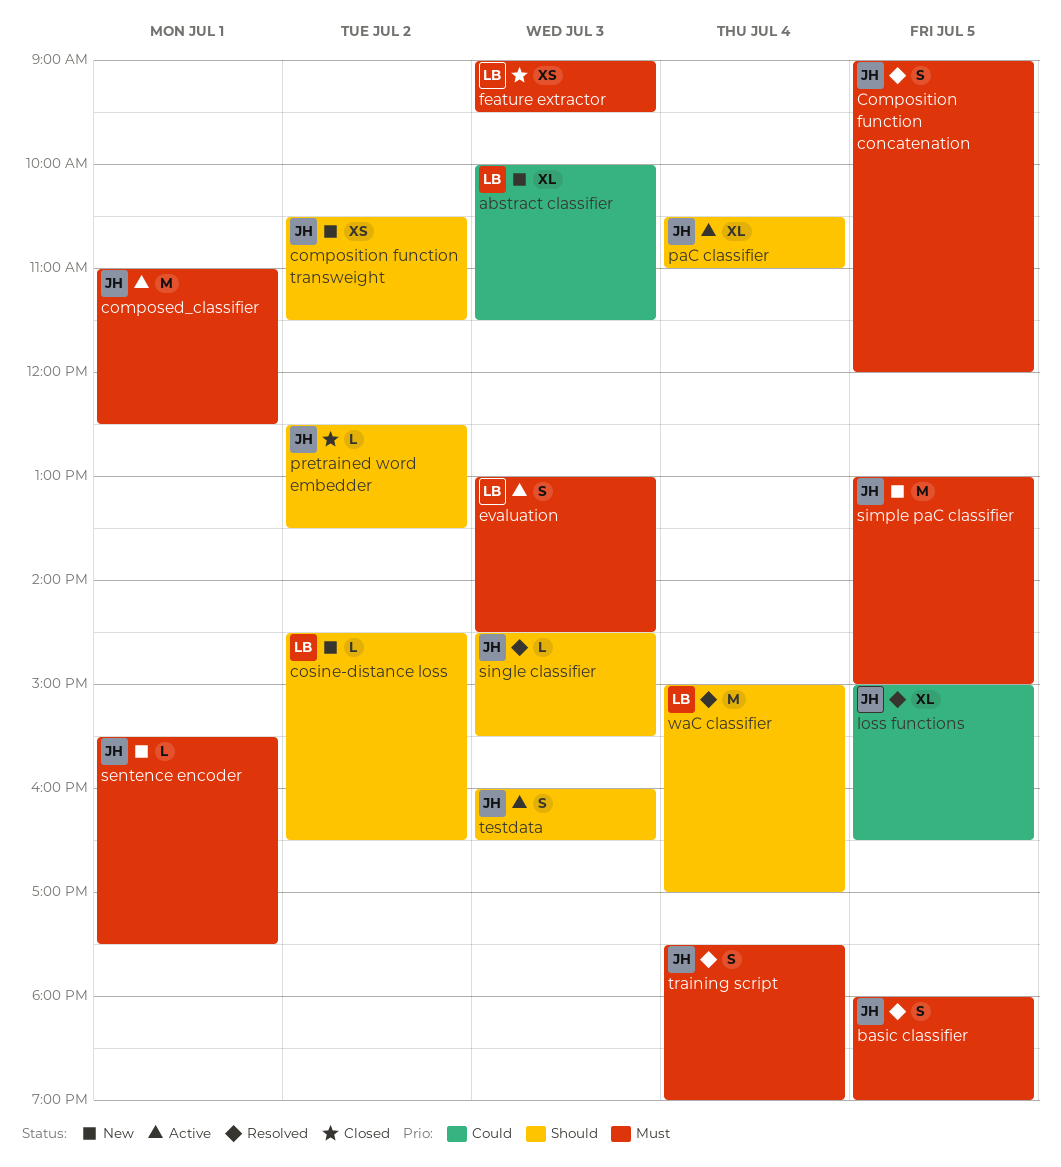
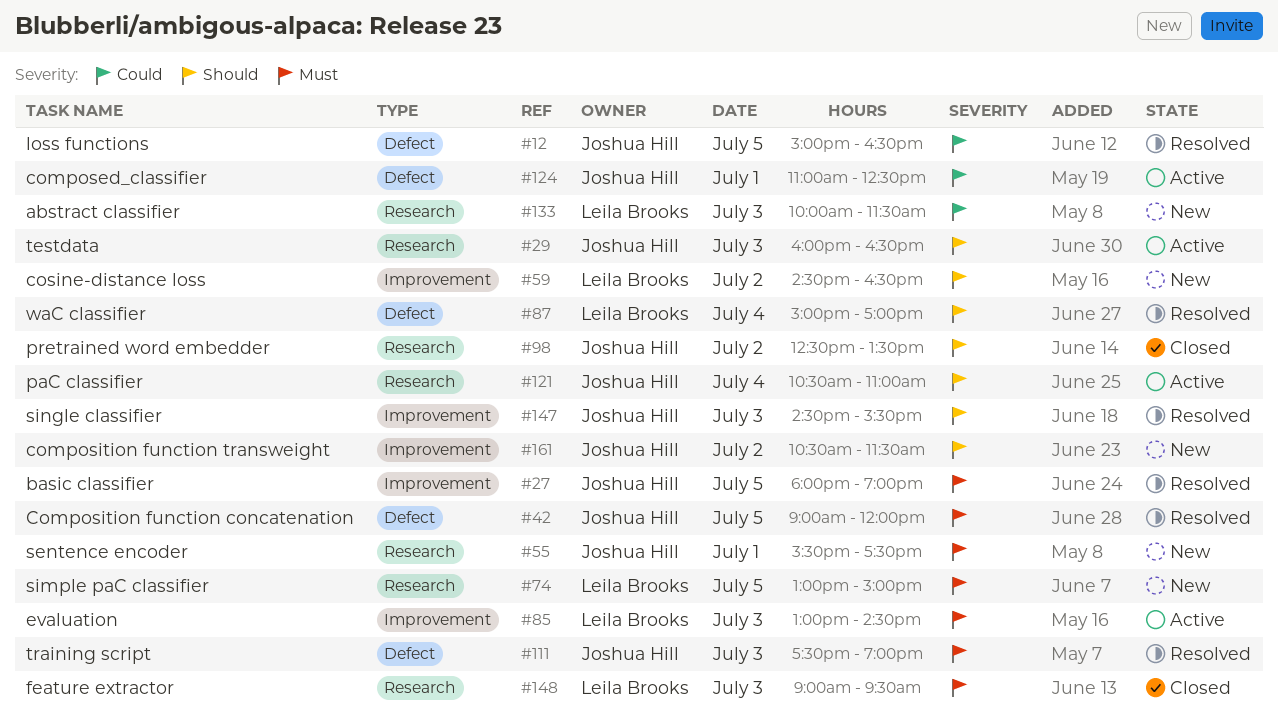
composed_classifier, priority: Must -> Could
simple paC classifier, owner: Joshua Hill -> Leila Brooks
training script, day: Jul 4 -> Jul 3

